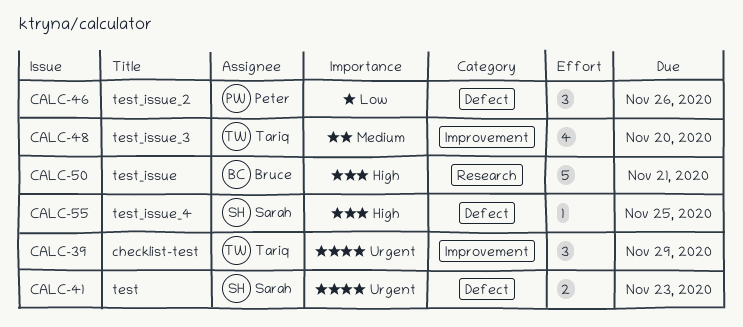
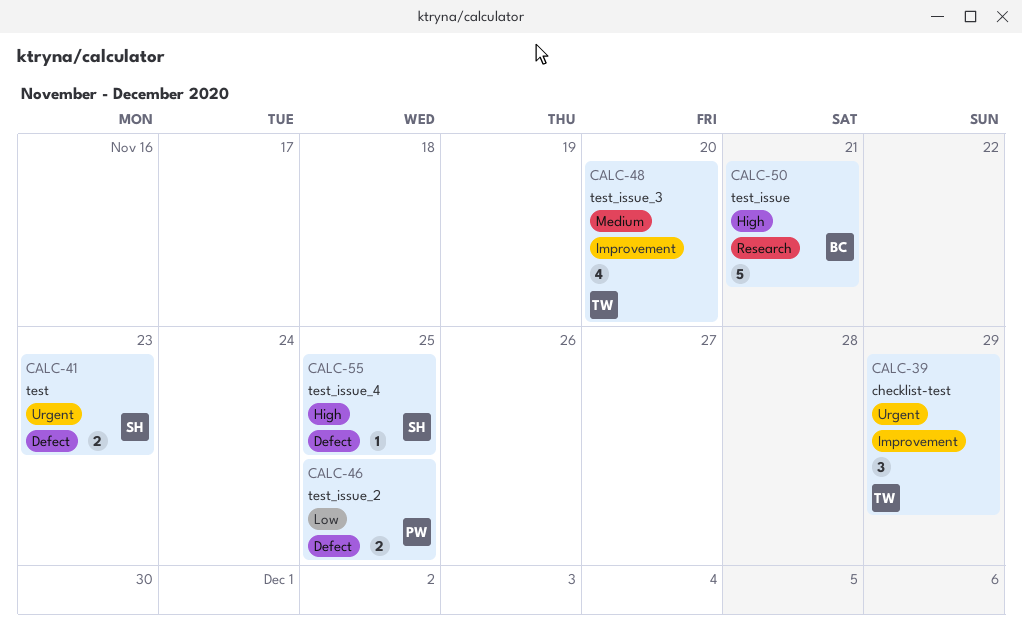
CALC-46, estimate: 3 -> 2
CALC-46, due: Nov 26 -> Nov 25

